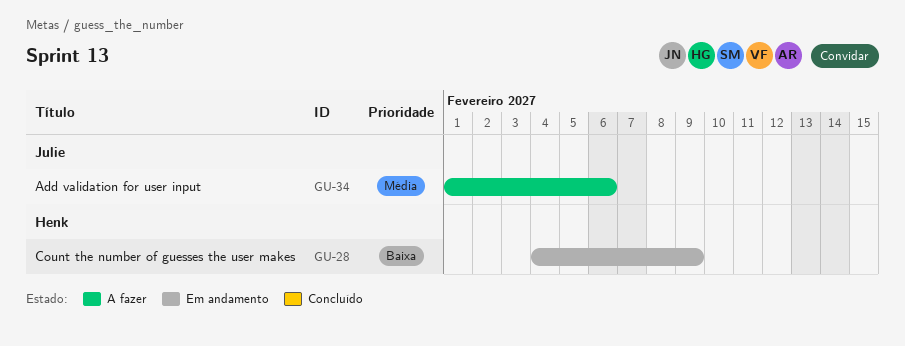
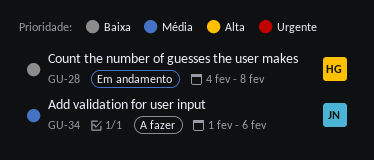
GU-28, due: Feb 9 -> Feb 8

